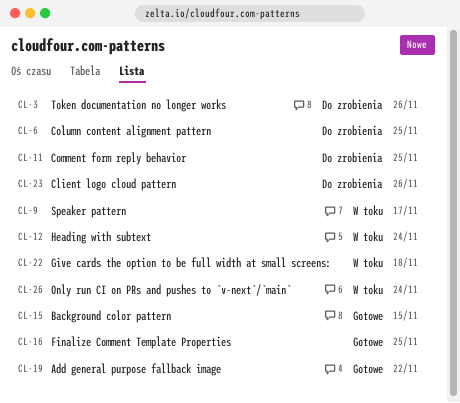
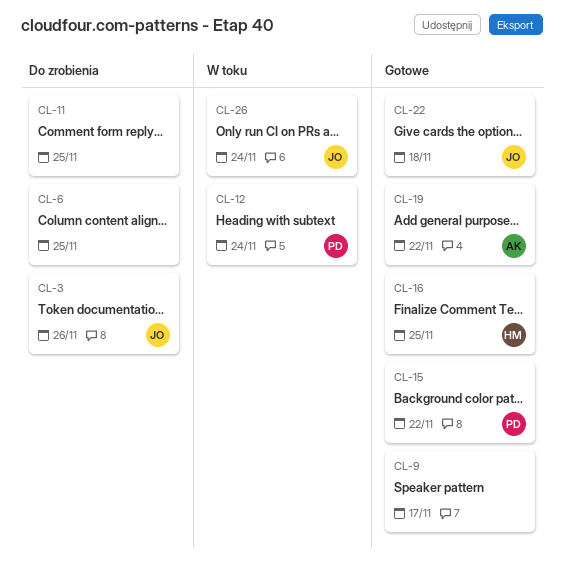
CL-9, status: W toku -> Gotowe
CL-15, due: Nov 15 -> Nov 22
CL-22, status: W toku -> Gotowe
CL-23: present -> none

